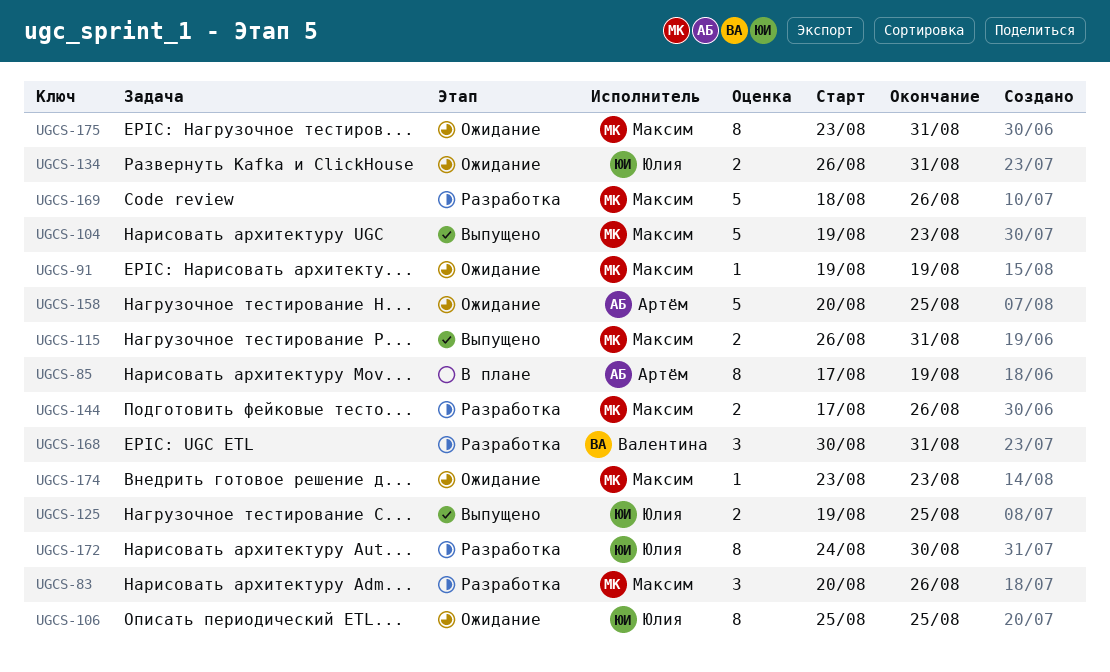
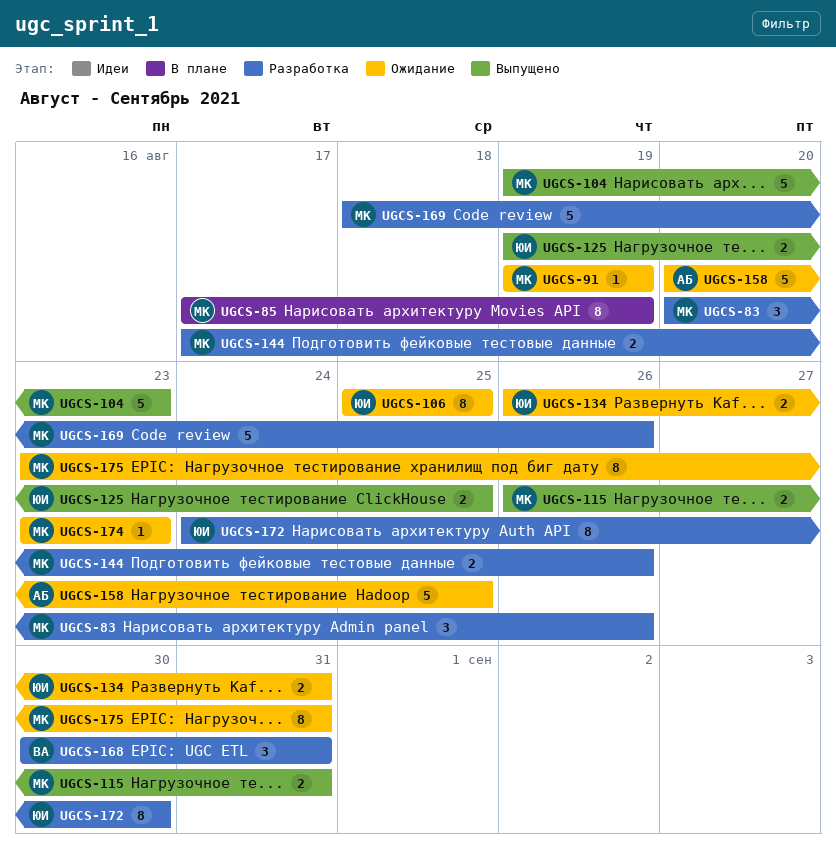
UGCS-85, owner: Артём -> Максим

